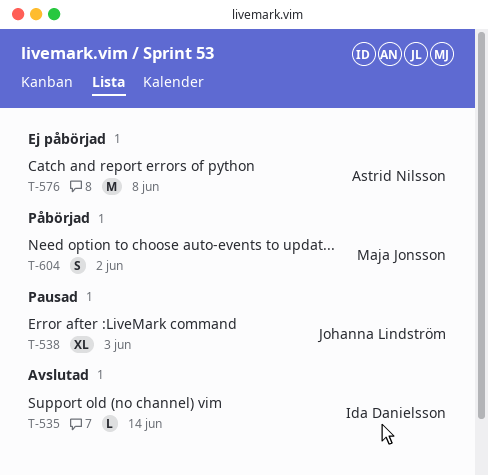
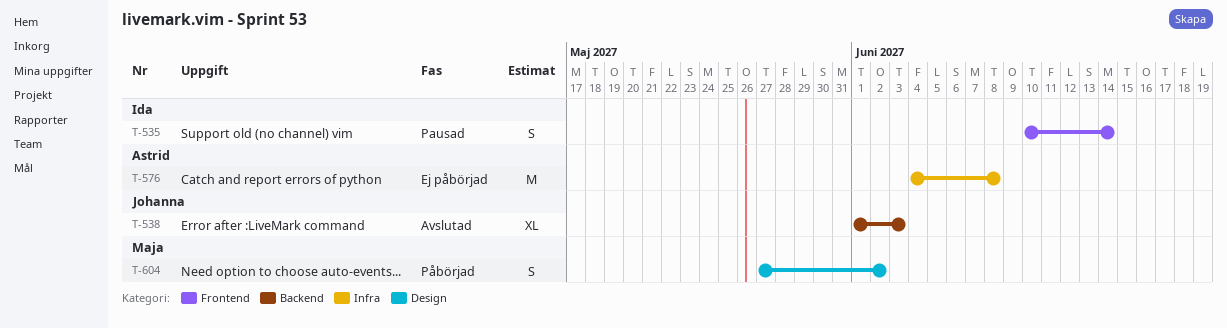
T-535, status: Avslutad -> Pausad
T-535, estimate: L -> S
T-538, status: Pausad -> Avslutad

